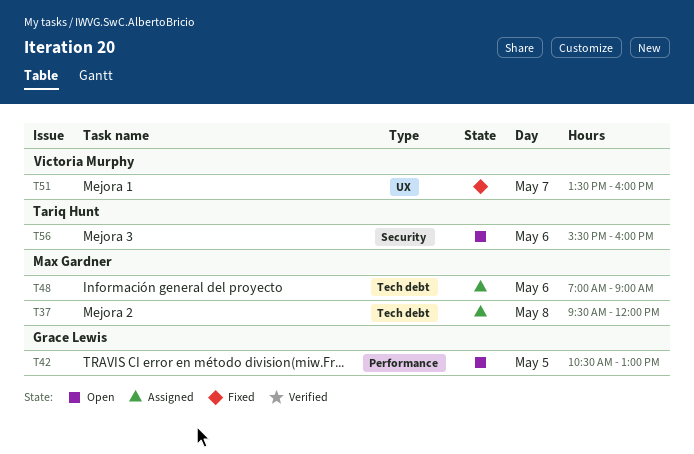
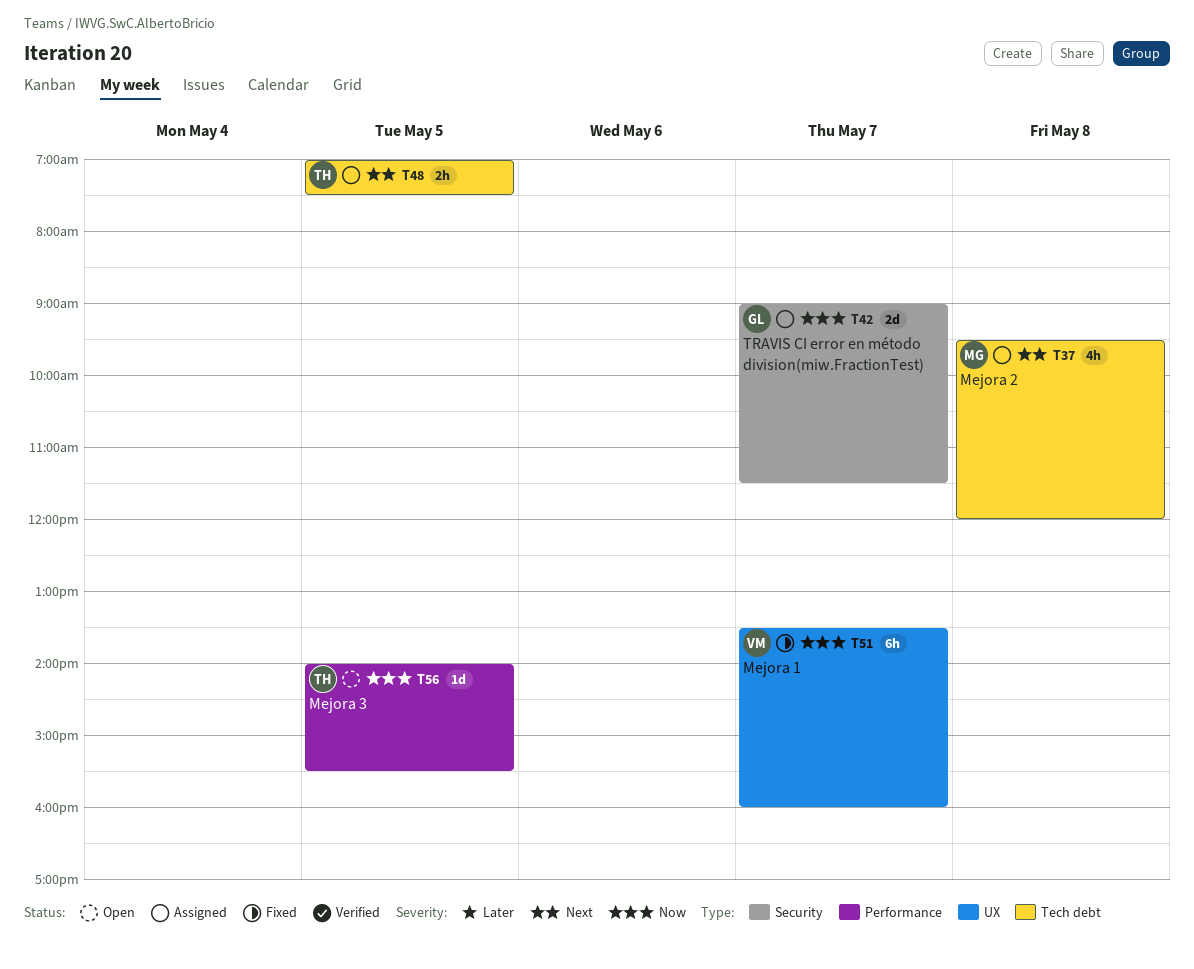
T42, status: Open -> Assigned
T42, label: Performance -> Security
T42, day: May 5 -> May 7
T42, begins: 10:30 -> 09:00
T42, ends: 13:00 -> 11:30
T48, owner: Max Gardner -> Tariq Hunt
T48, day: May 6 -> May 5
T48, ends: 09:00 -> 07:30
T56, label: Security -> Performance
T56, day: May 6 -> May 5
T56, begins: 15:30 -> 14:00
T56, ends: 16:00 -> 15:30

